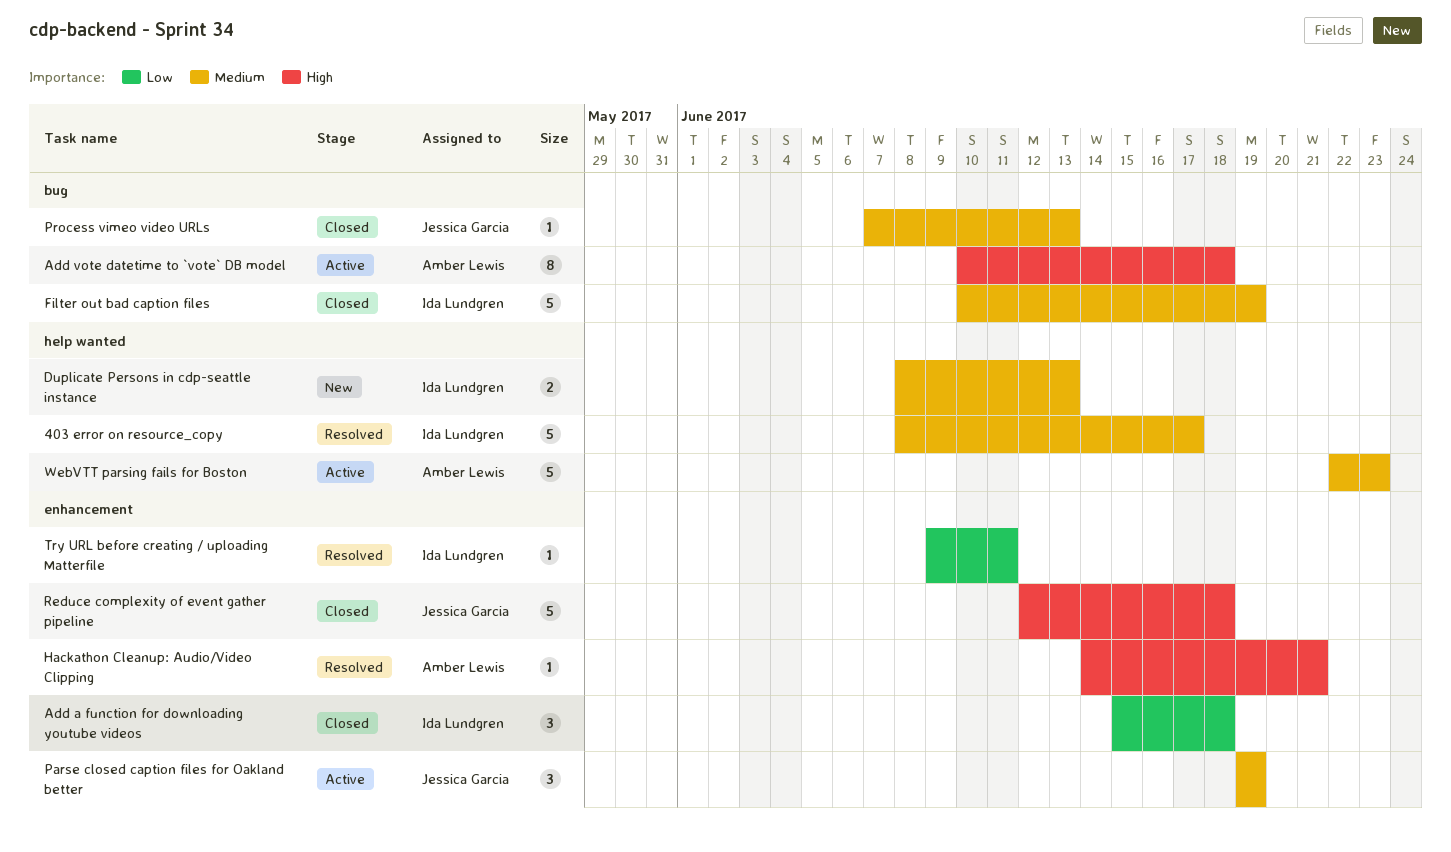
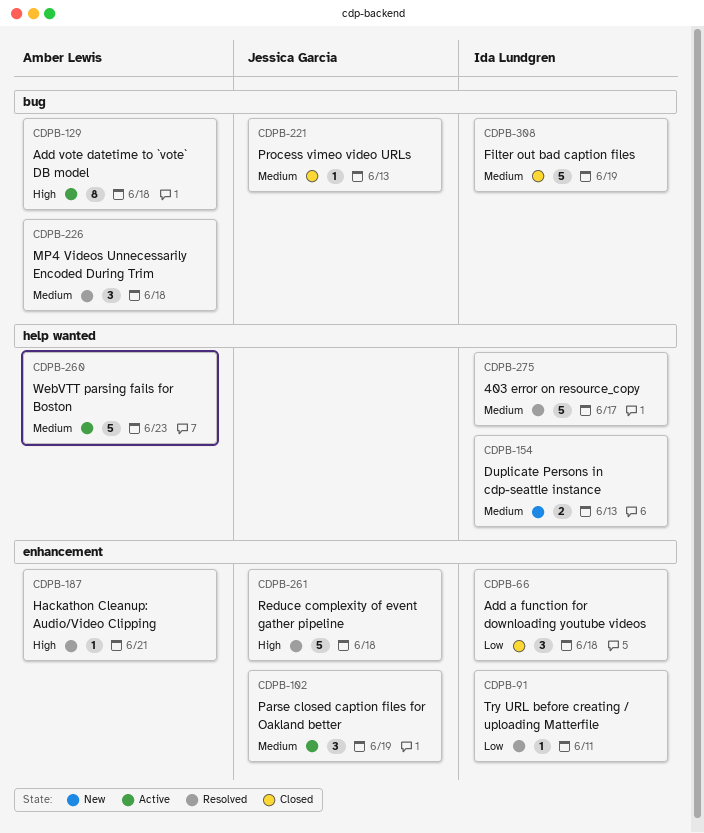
MP4 Videos Unnecessarily Encoded During Trim: none -> present
Reduce complexity of event gather pipeline, status: Closed -> Resolved

